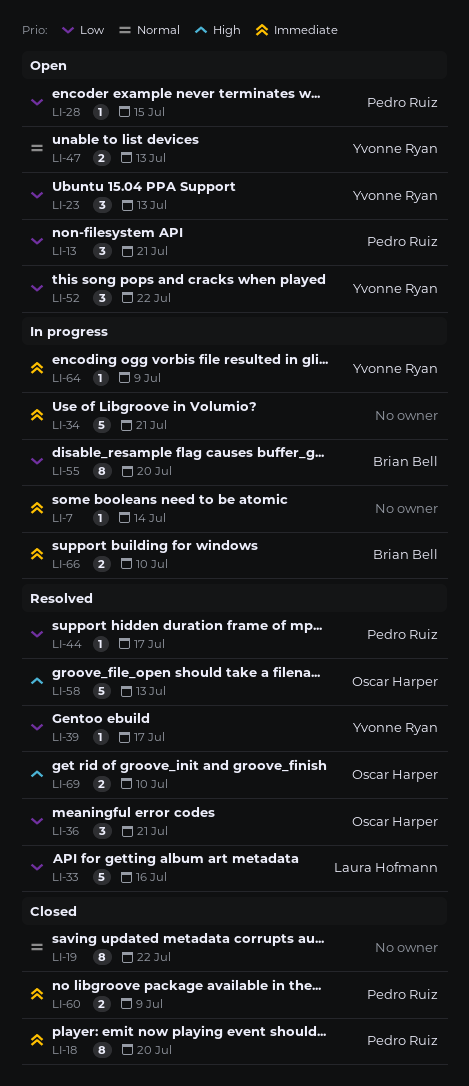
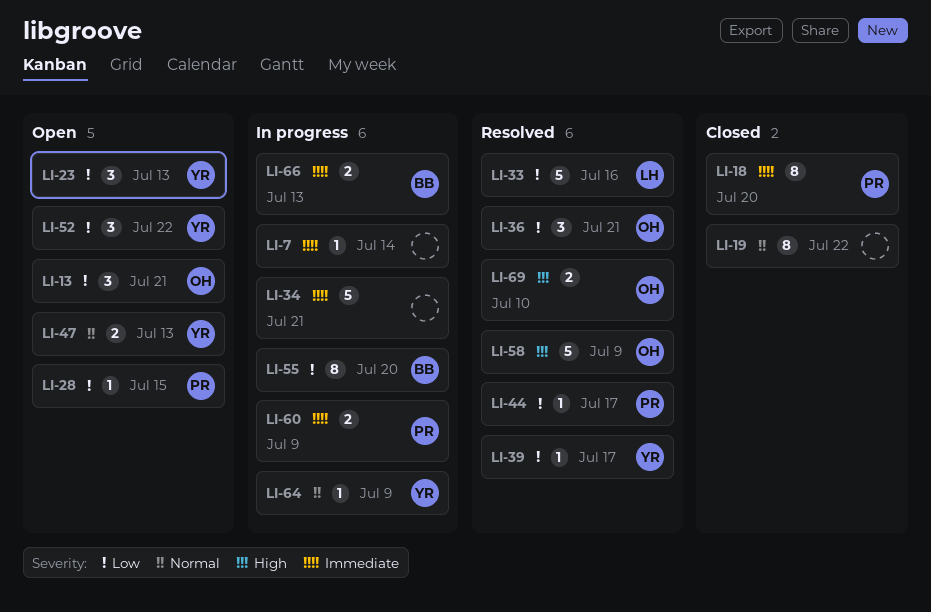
LI-13, owner: Pedro Ruiz -> Oscar Harper
LI-58, due: Jul 13 -> Jul 9
LI-60, status: Closed -> In progress
LI-64, priority: Immediate -> Normal
LI-66, due: Jul 10 -> Jul 13

